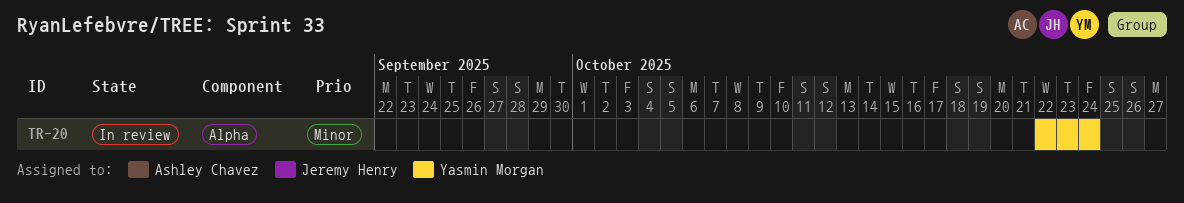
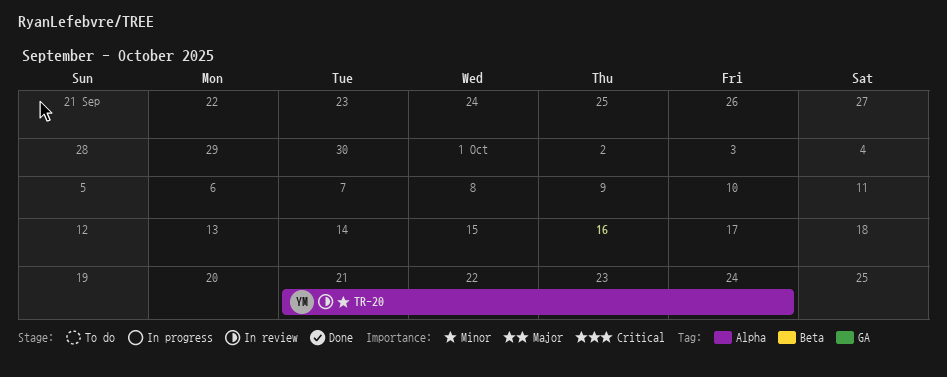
TR-20, start: Oct 22 -> Oct 21

